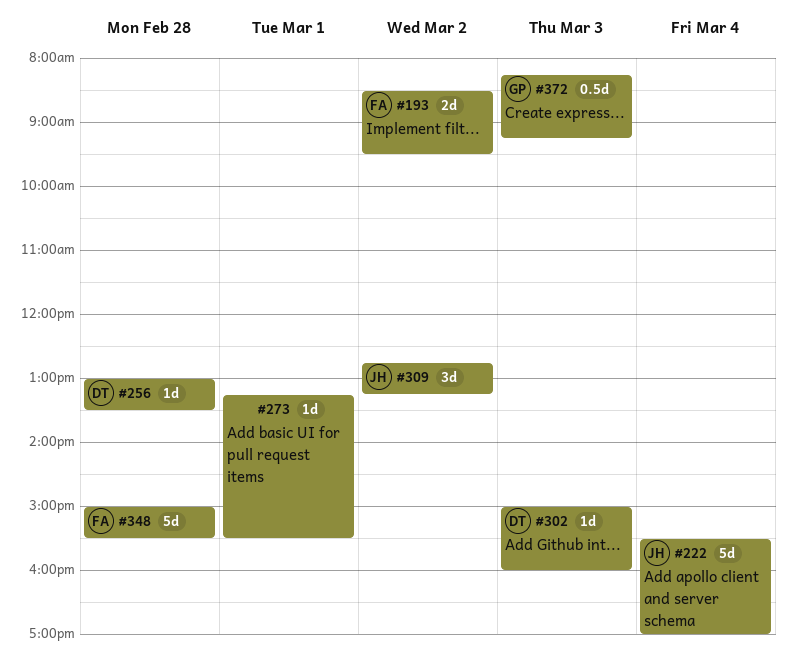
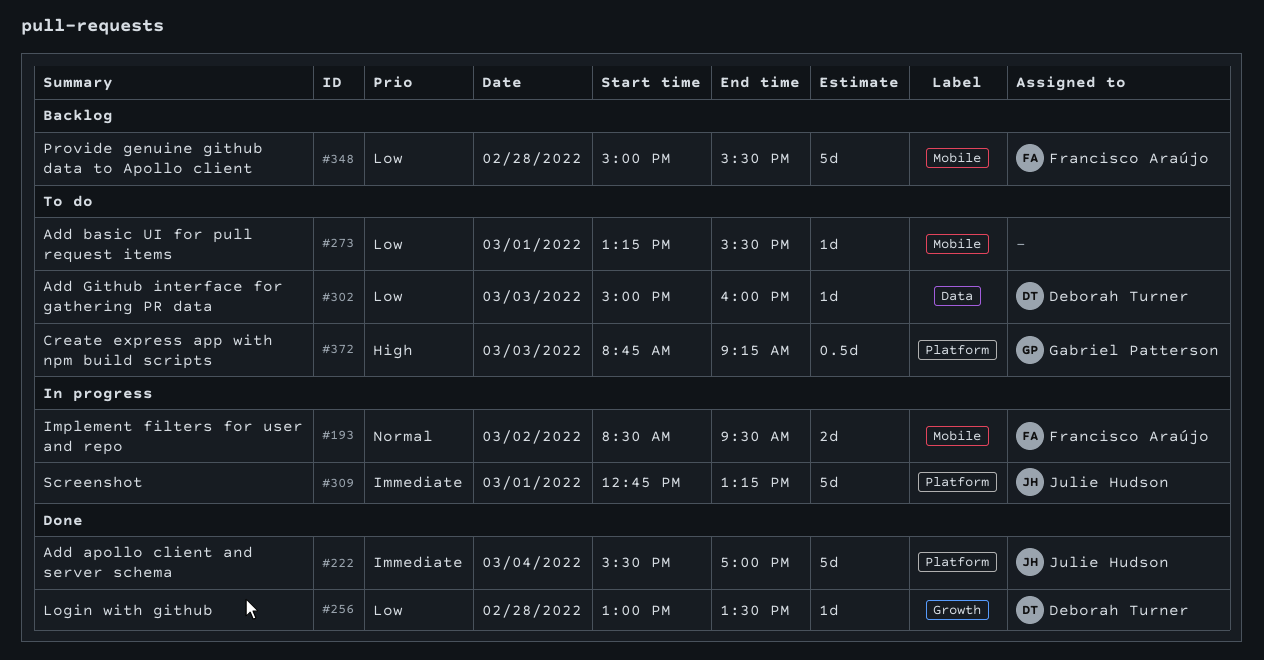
#309, estimate: 3d -> 5d
#309, day: Mar 2 -> Mar 1
#372, begins: 08:15 -> 08:45

